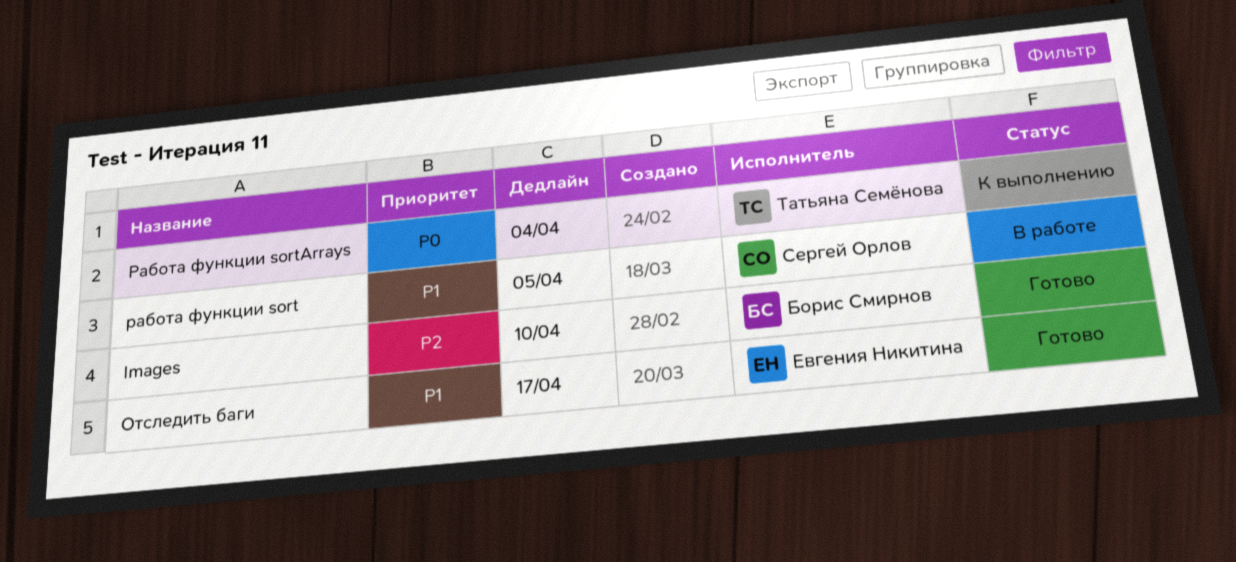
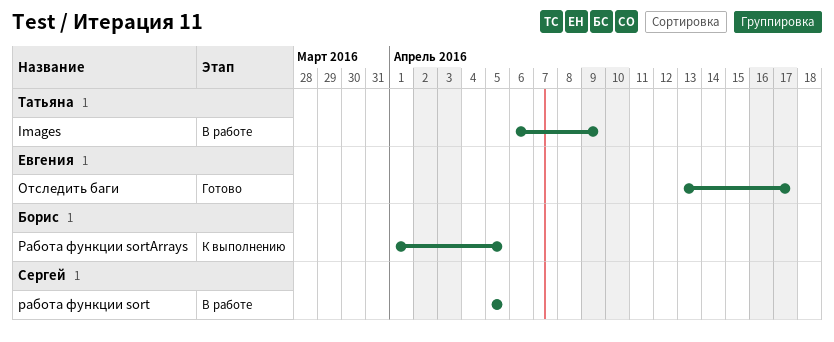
Images, status: Готово -> В работе
Images, owner: Борис Смирнов -> Татьяна Семёнова
Images, due: Apr 10 -> Apr 9
Работа функции sortArrays, owner: Татьяна Семёнова -> Борис Смирнов
Работа функции sortArrays, due: Apr 4 -> Apr 5

